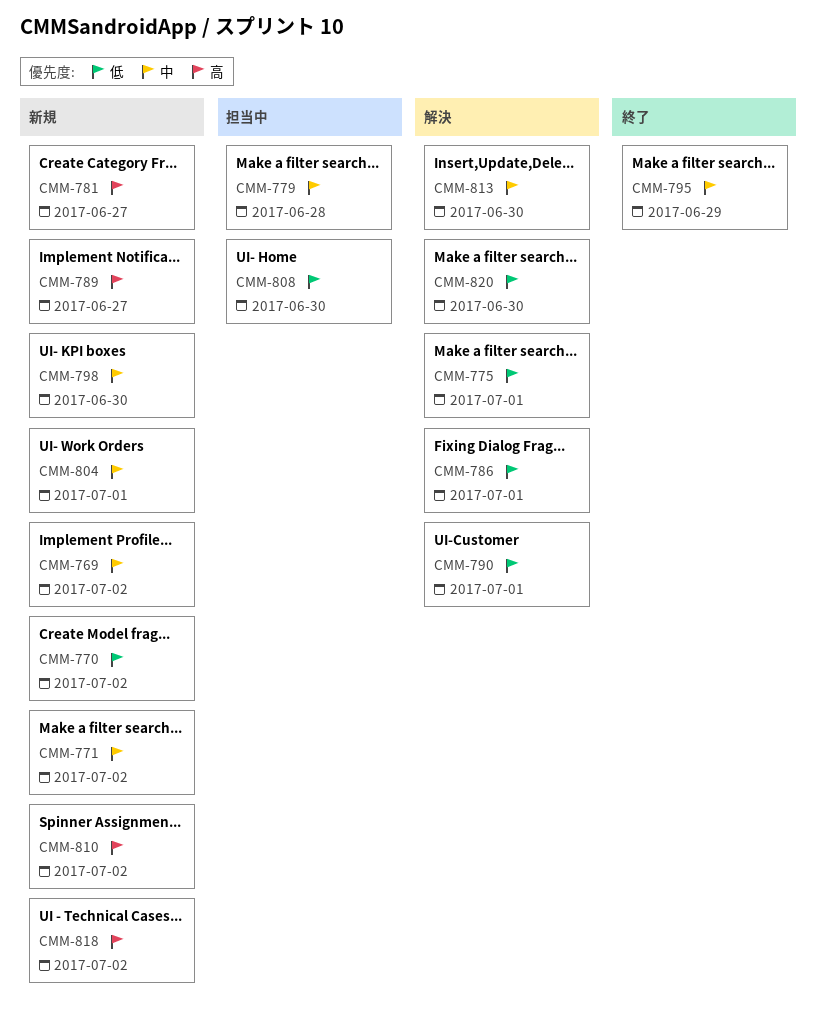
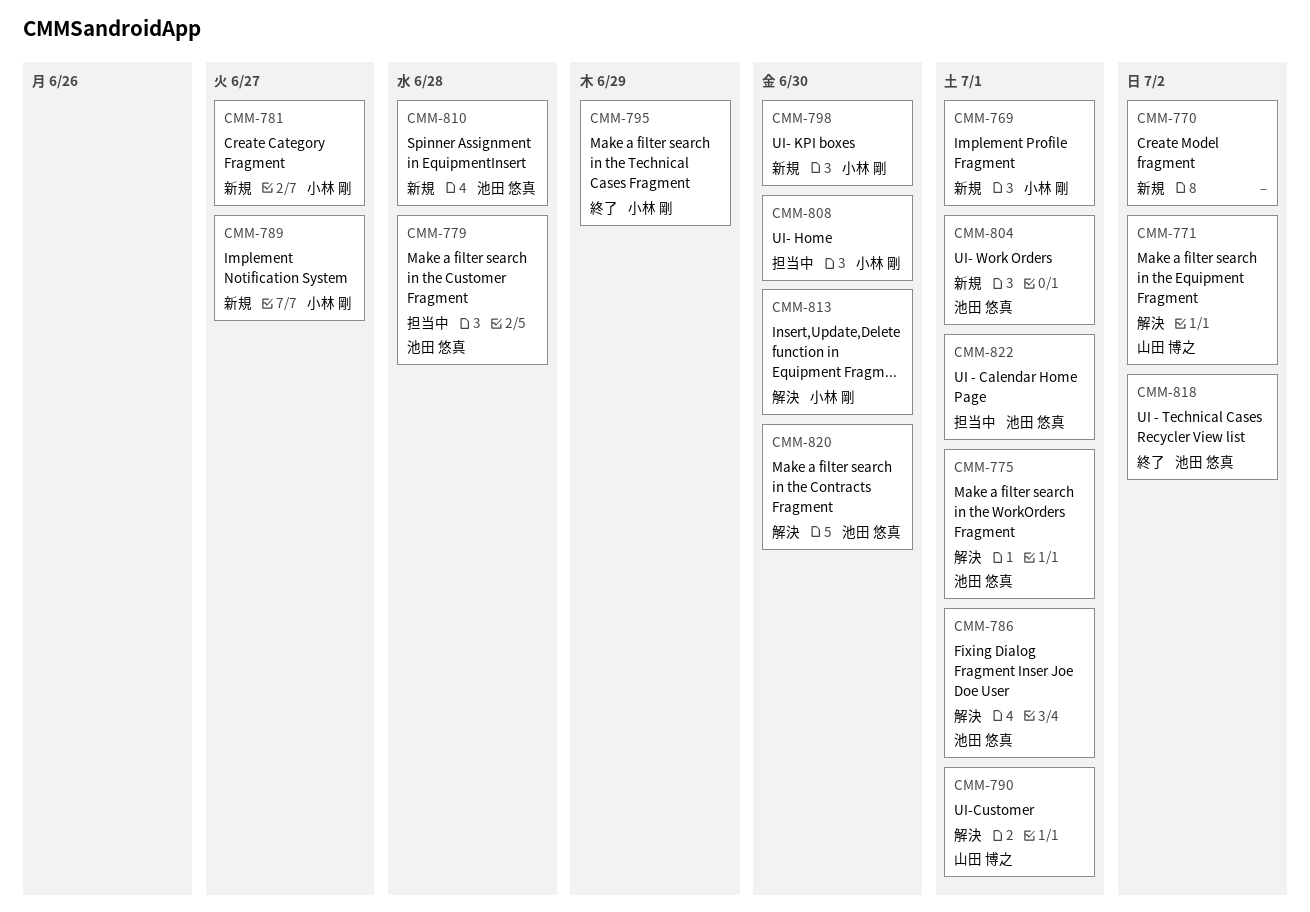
CMM-769, due: Jul 2 -> Jul 1
CMM-771, status: 新規 -> 解決
CMM-810, due: Jul 2 -> Jun 28
CMM-818, status: 新規 -> 終了
CMM-822: none -> present

